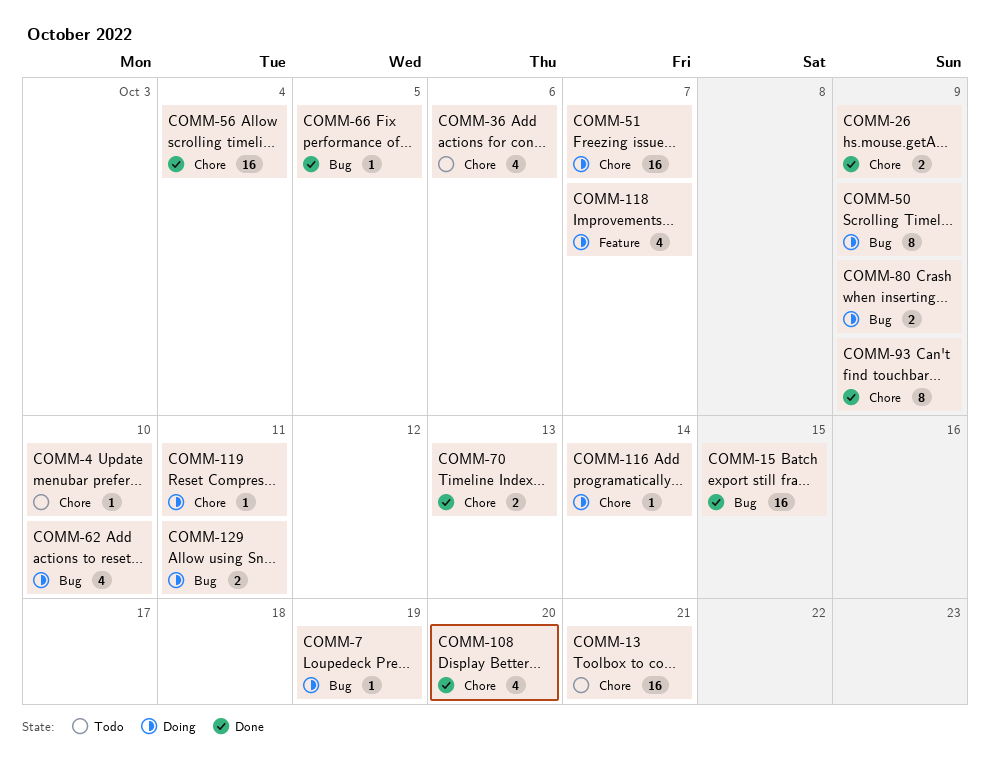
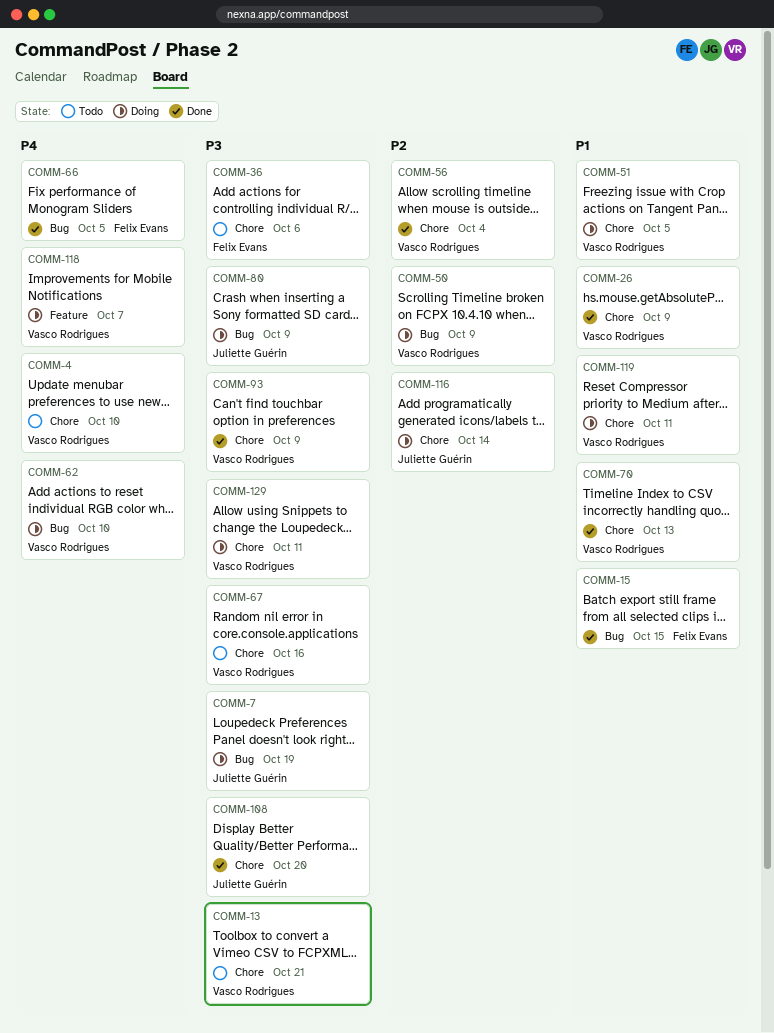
COMM-51, due: Oct 7 -> Oct 5
COMM-67: none -> present
COMM-129, label: Bug -> Chore

